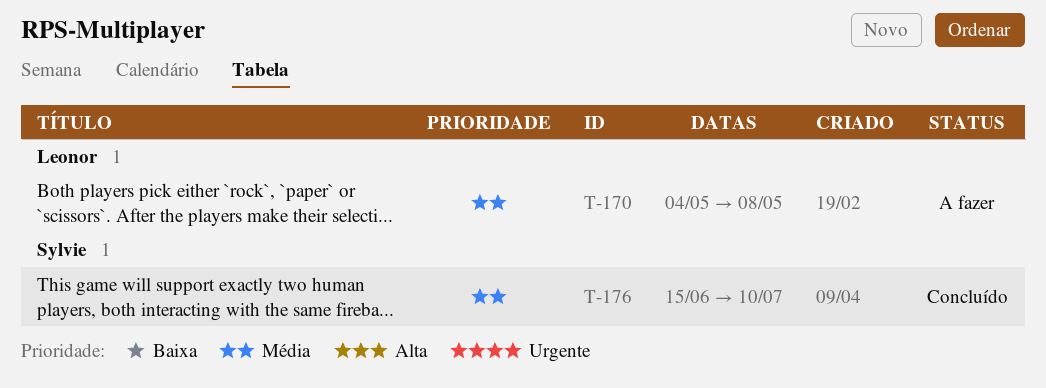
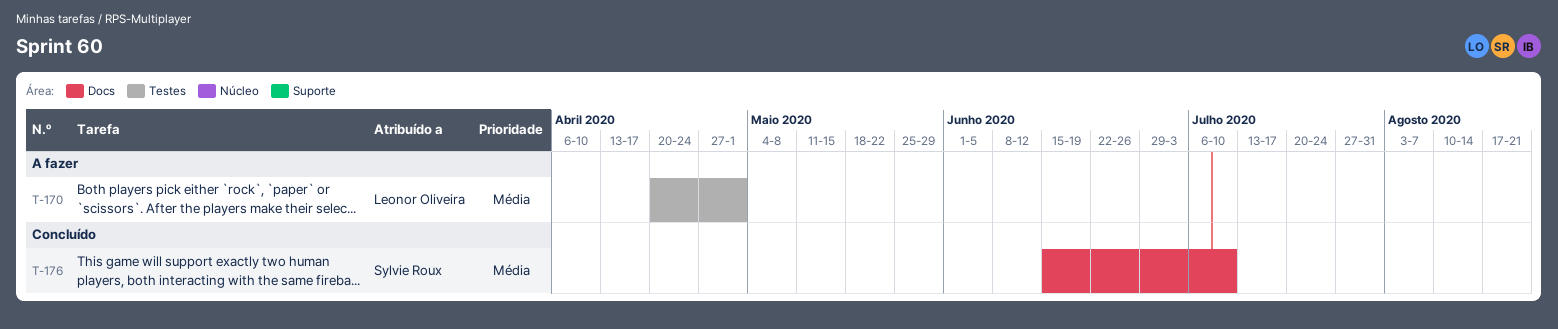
T-170, start: May 4 -> Apr 20
T-170, due: May 8 -> May 1

